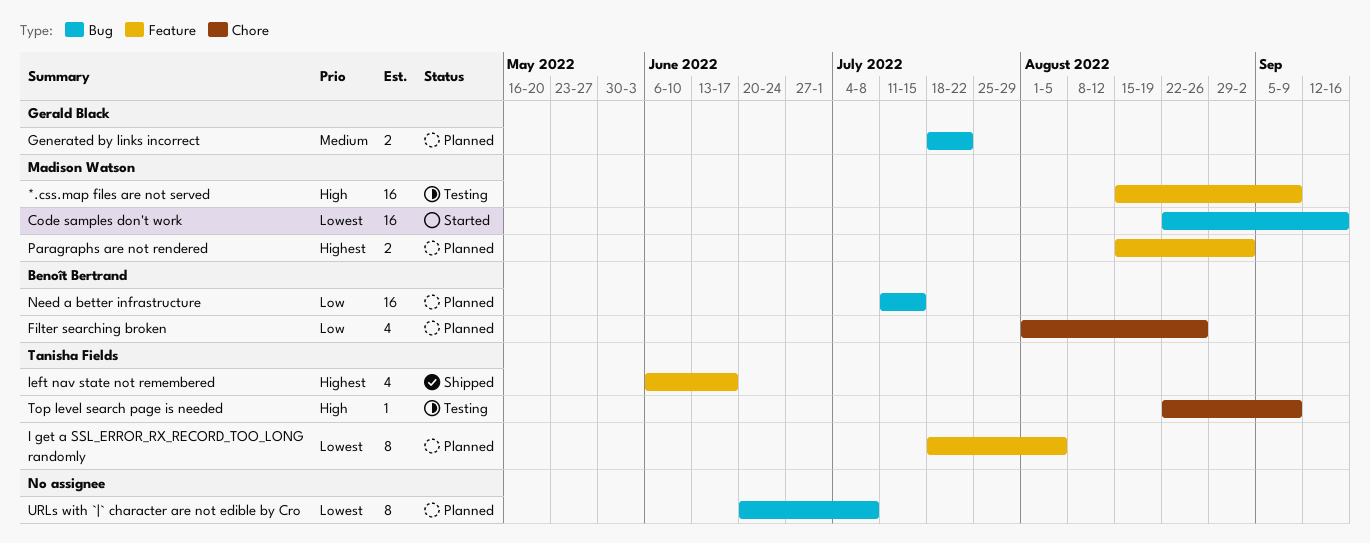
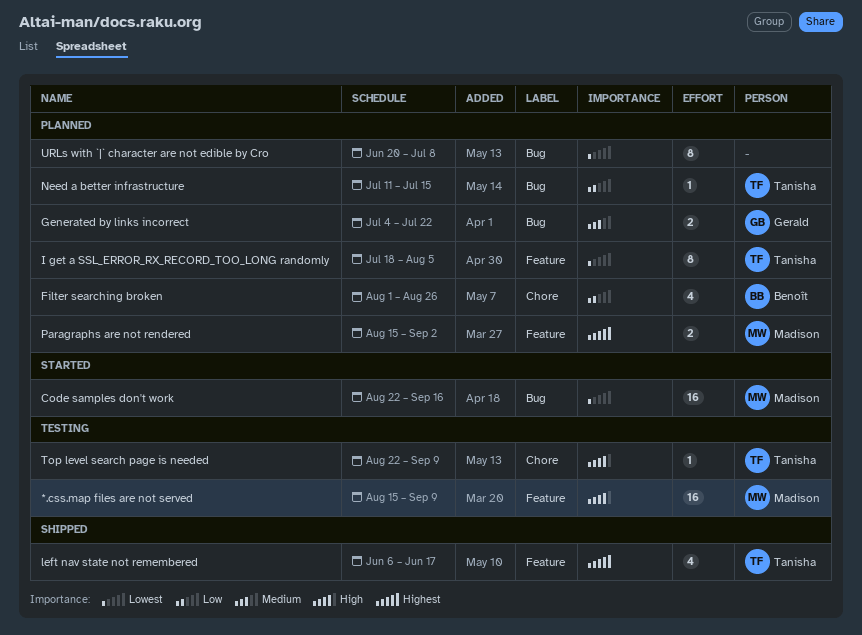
Generated by links incorrect, start: Jul 18 -> Jul 4
Need a better infrastructure, owner: Benoît Bertrand -> Tanisha Fields
Need a better infrastructure, estimate: 16 -> 1

